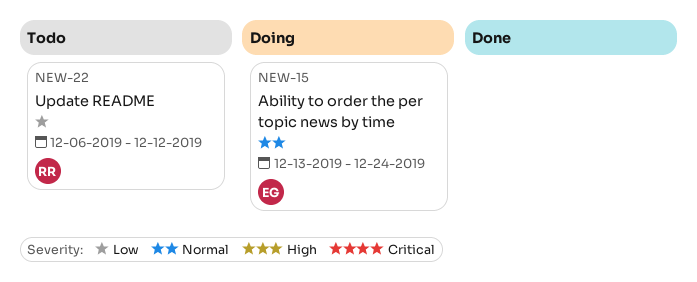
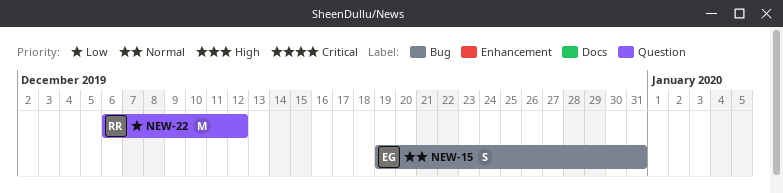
NEW-15, start: Dec 13 -> Dec 19
NEW-15, due: Dec 24 -> Dec 31

